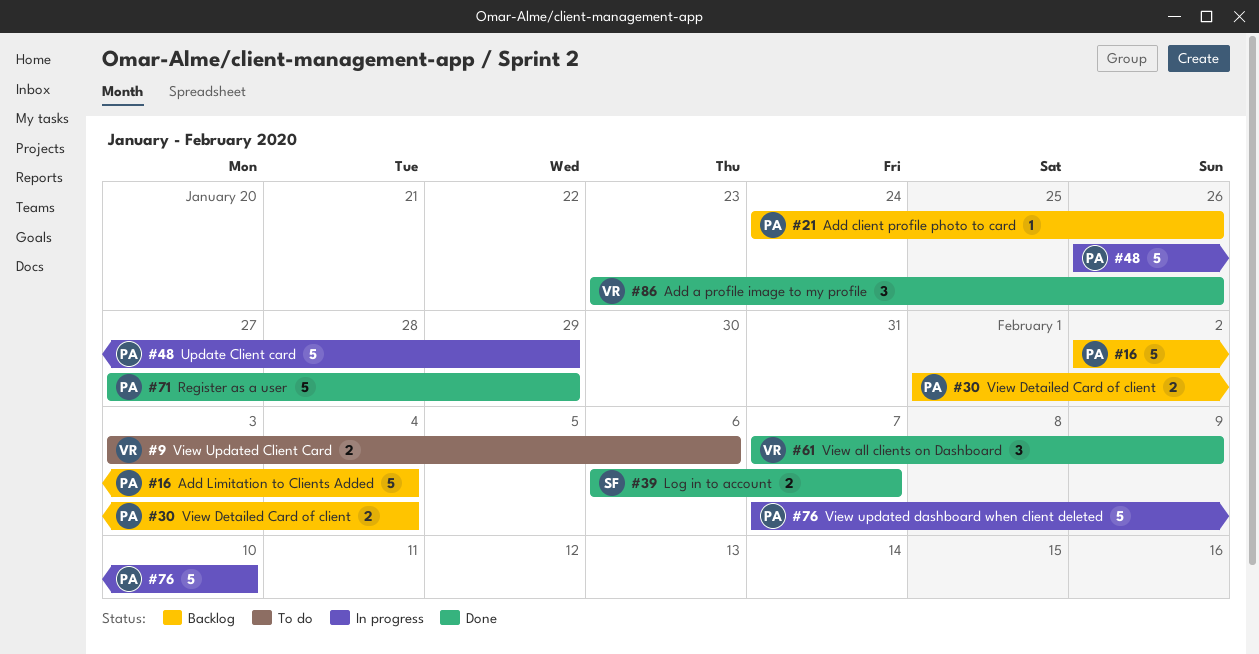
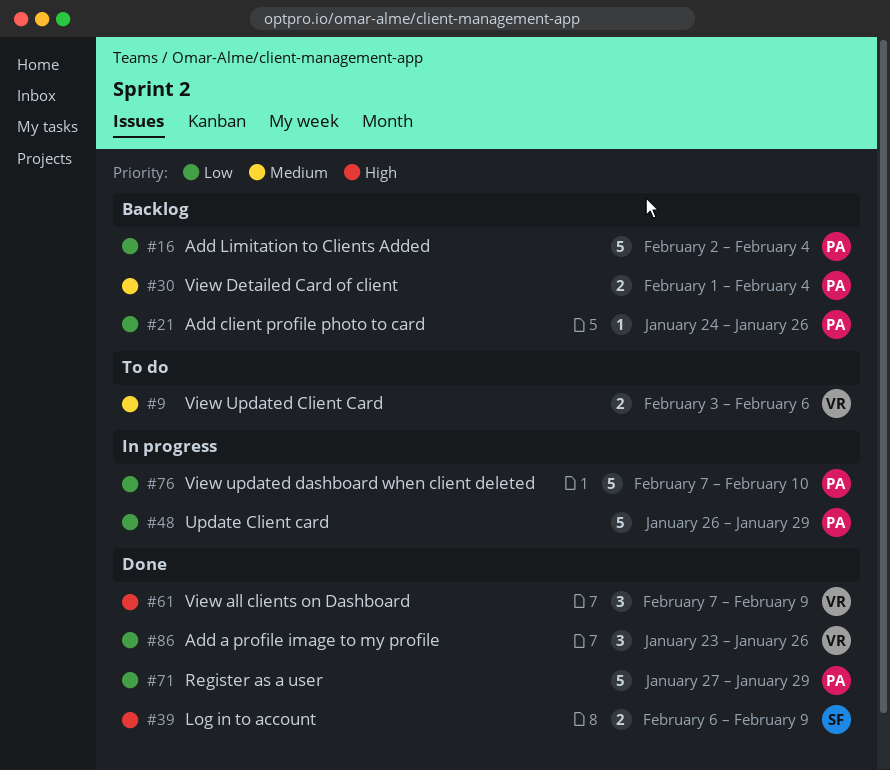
#39, due: Feb 7 -> Feb 9

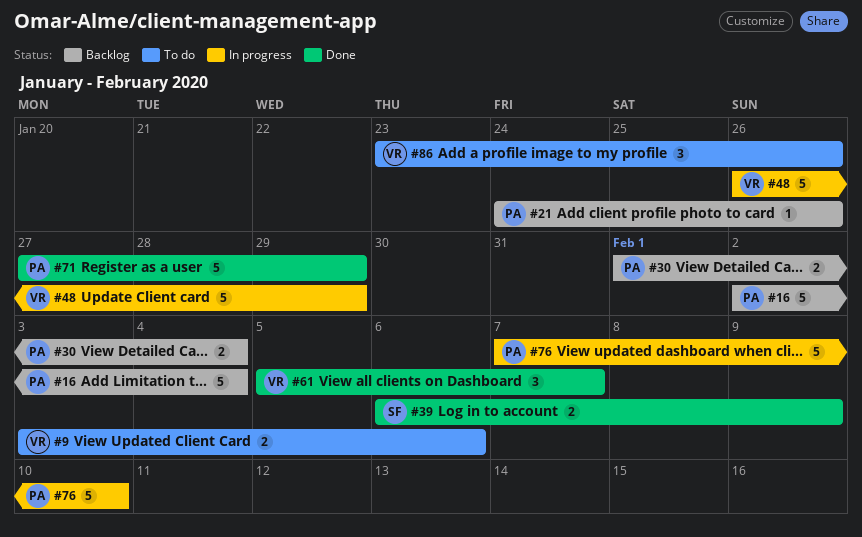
#48, owner: PA -> VR
#61, start: Feb 7 -> Feb 5
#61, due: Feb 9 -> Feb 7
#86, status: Done -> To do

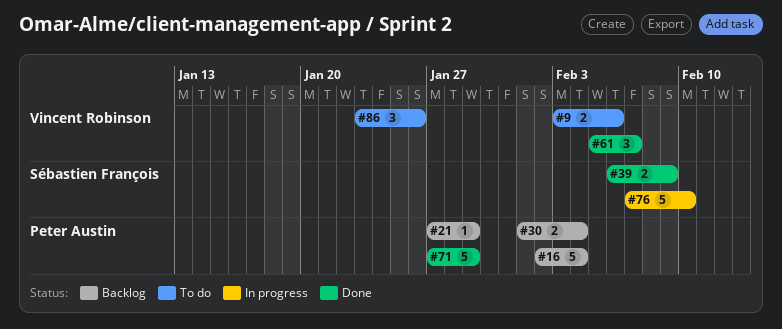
#21, start: Jan 24 -> Jan 27
#21, due: Jan 26 -> Jan 29
#48: present -> none
#76, owner: Peter Austin -> Sébastien François

